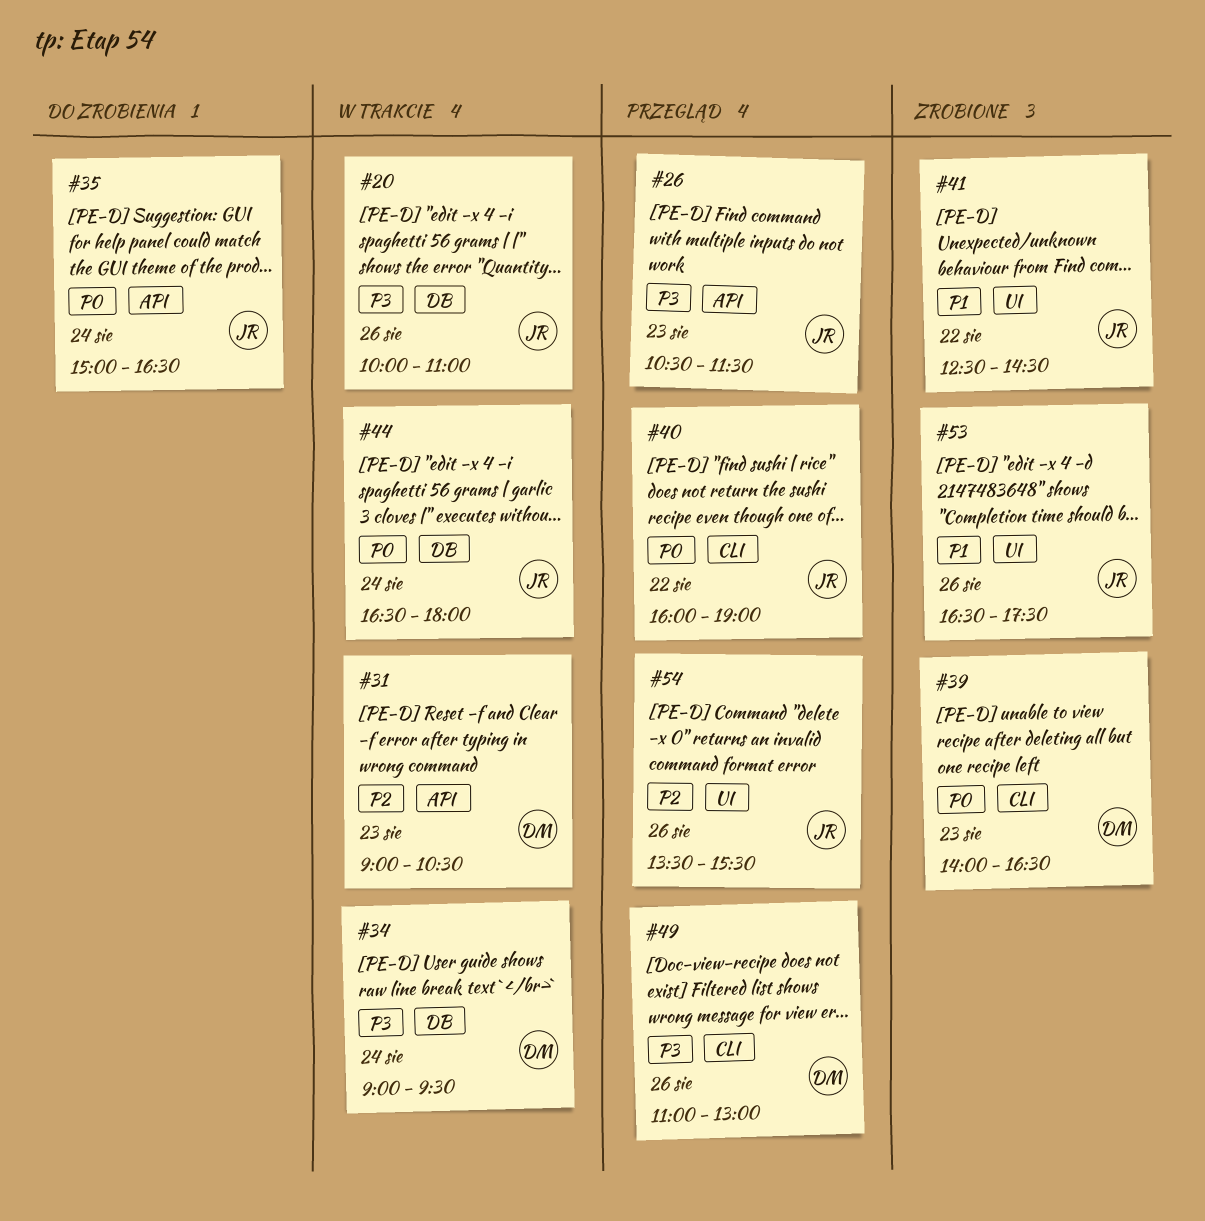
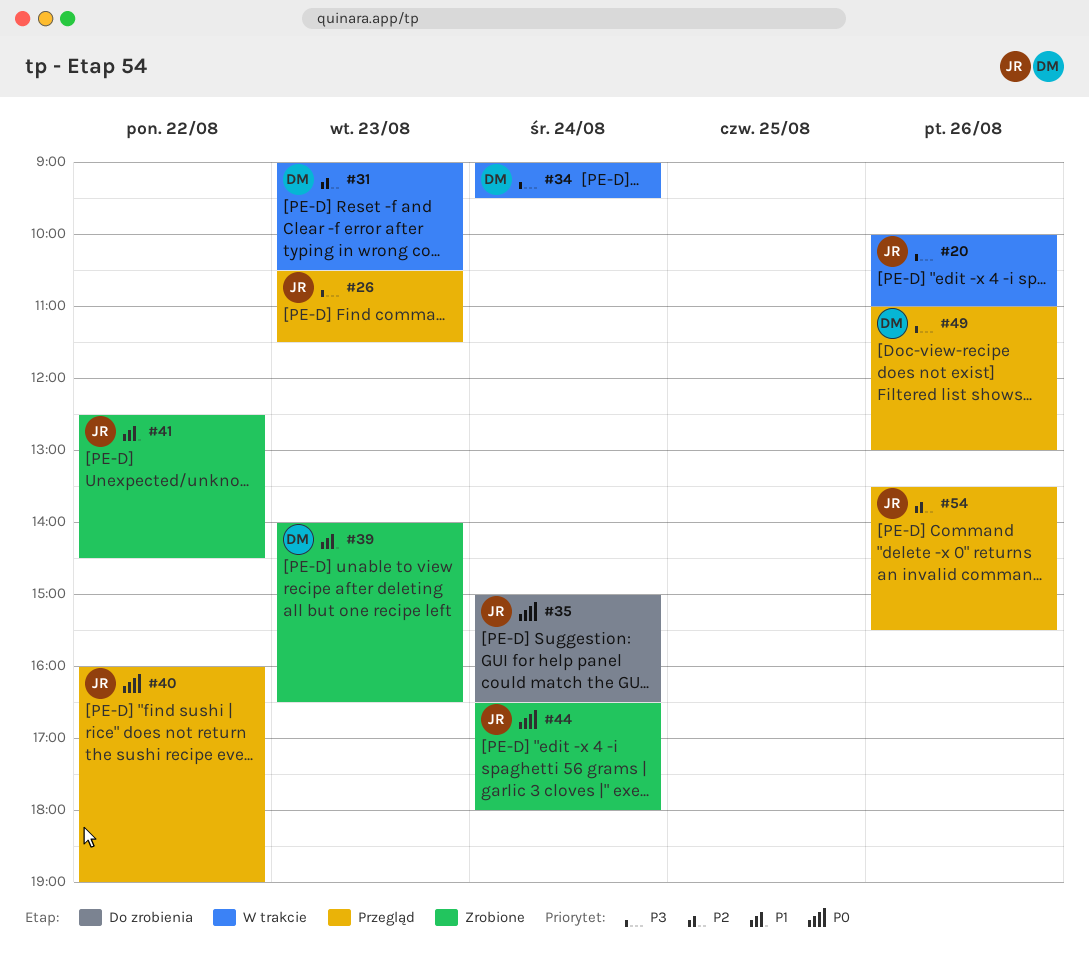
#39, priority: P0 -> P1
#44, status: W trakcie -> Zrobione
#53: present -> none

